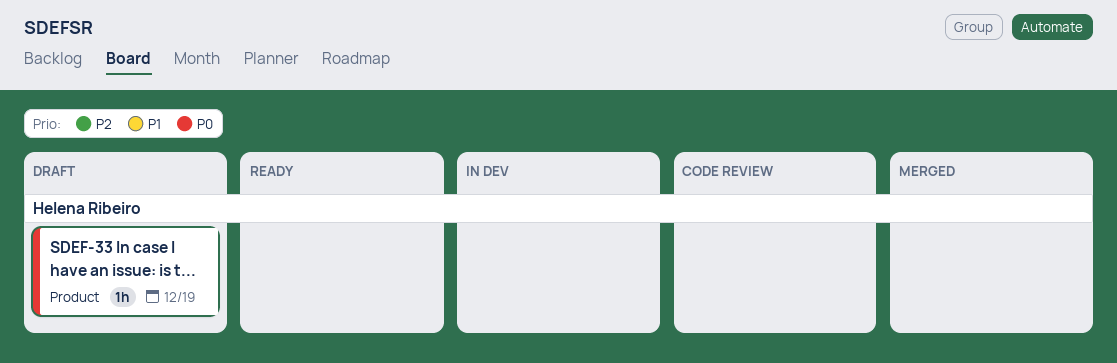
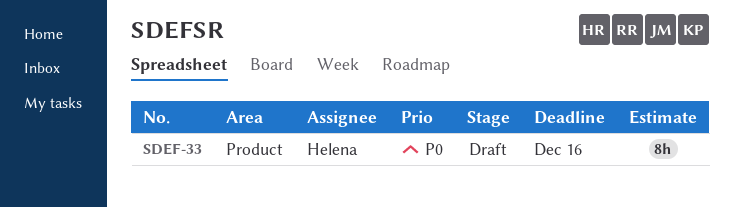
SDEF-33, estimate: 1h -> 8h
SDEF-33, due: Dec 19 -> Dec 16

